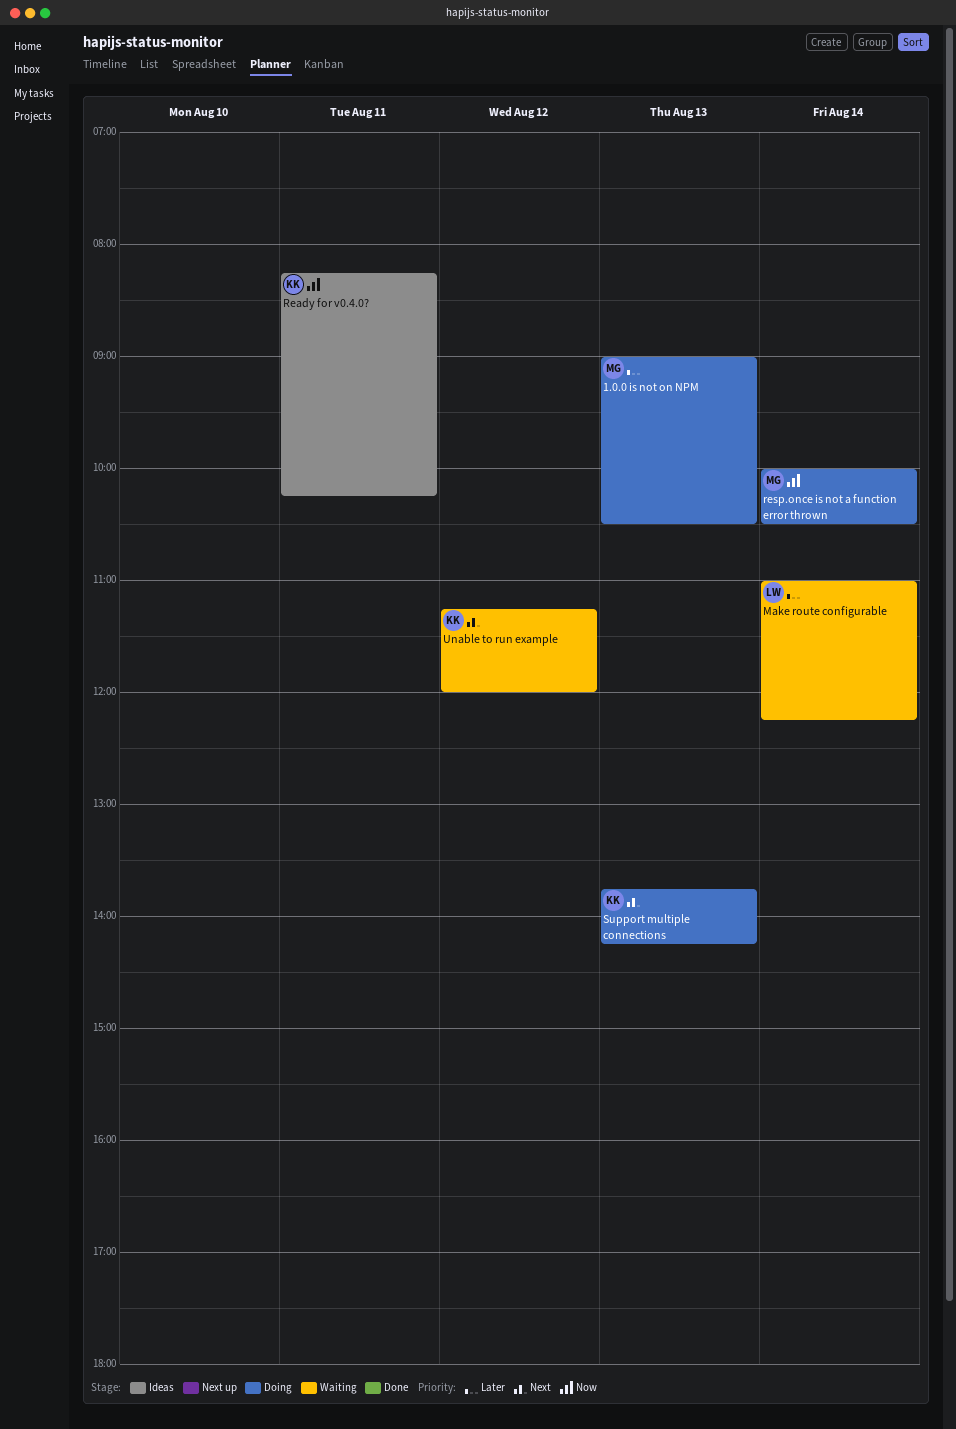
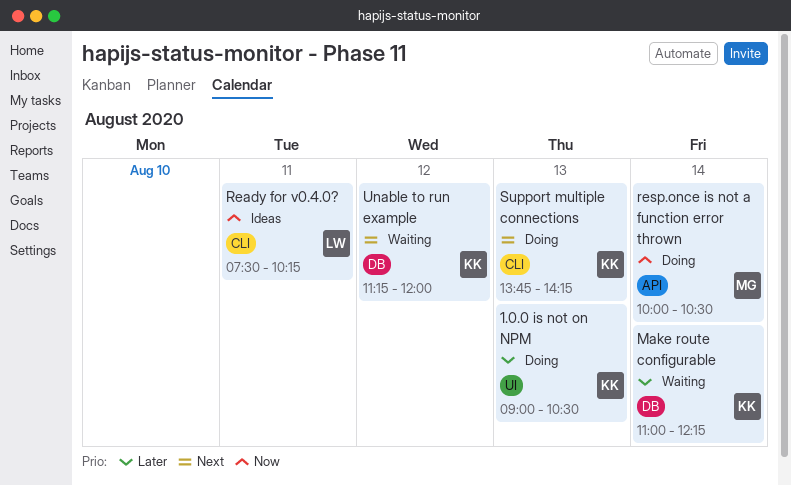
1.0.0 is not on NPM, owner: MG -> KK
Make route configurable, owner: LW -> KK
Ready for v0.4.0?, owner: KK -> LW
Ready for v0.4.0?, begins: 08:15 -> 07:30

